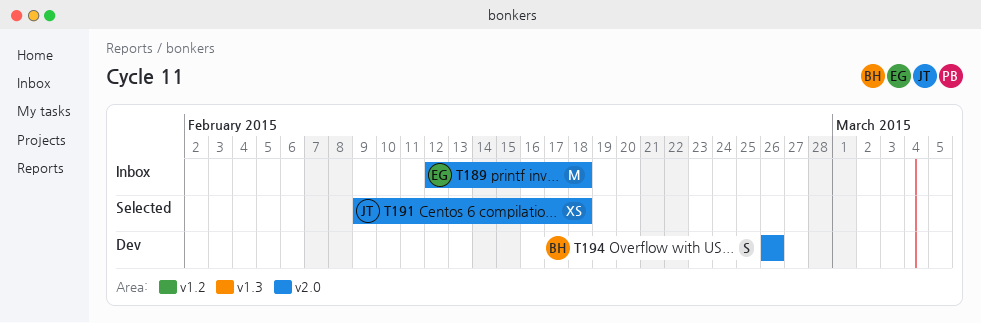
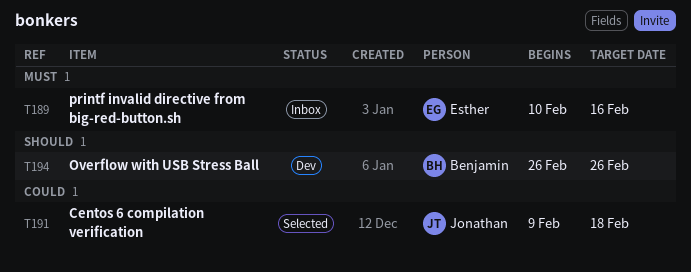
T189, start: Feb 12 -> Feb 10
T189, due: Feb 18 -> Feb 16

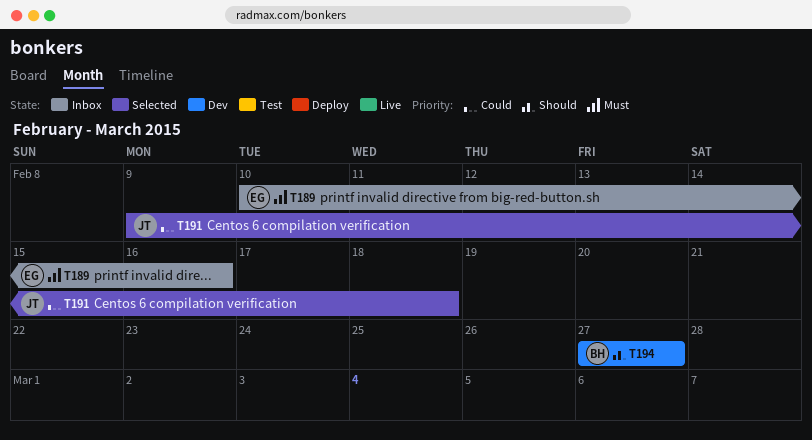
T194, start: Feb 26 -> Feb 27
T194, due: Feb 26 -> Feb 27

